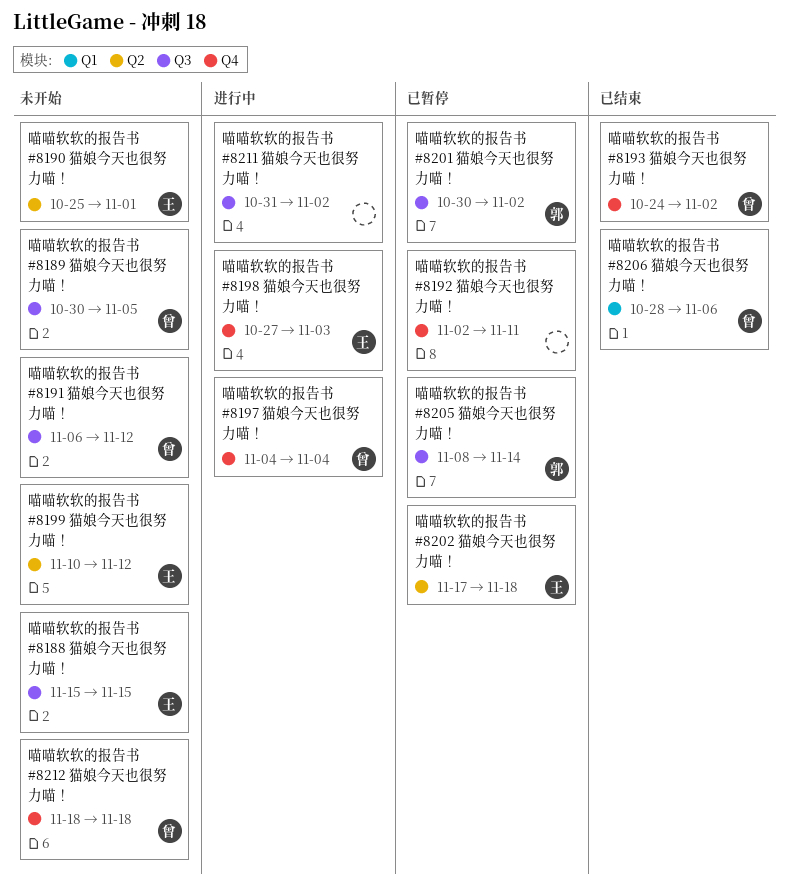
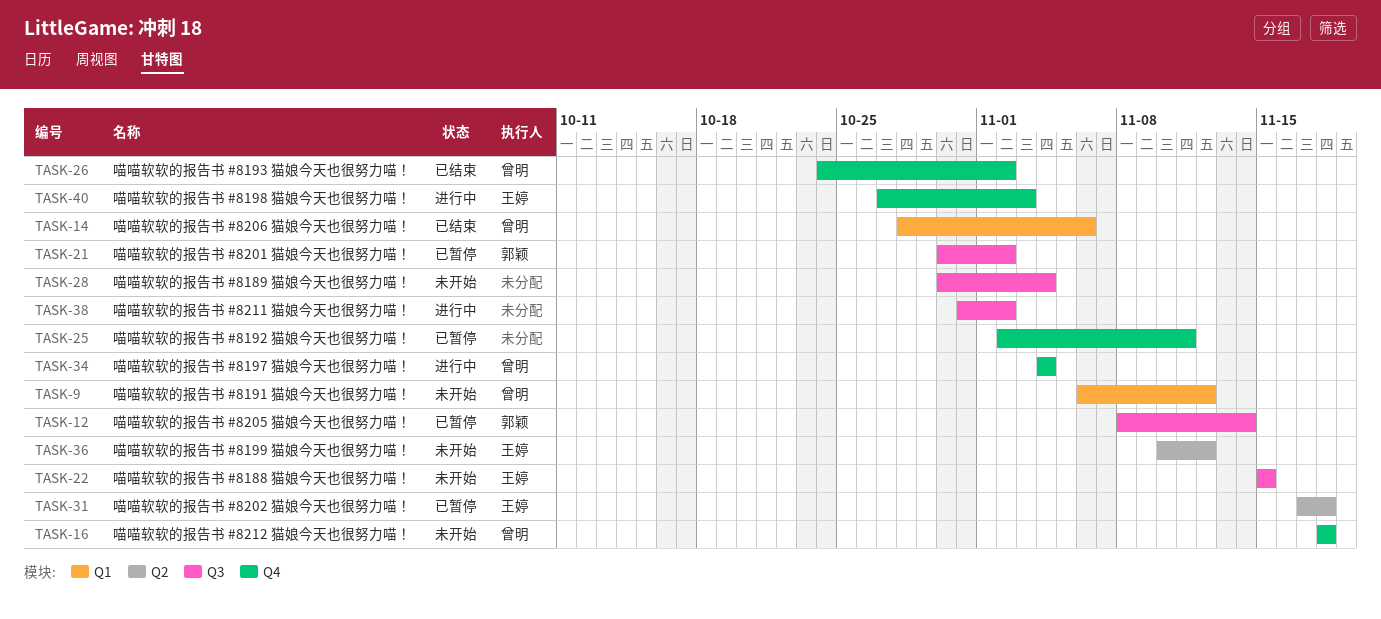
喵喵软软的报告书 #8189 猫娘今天也很努力喵！, owner: 曾明 -> none
喵喵软软的报告书 #8189 猫娘今天也很努力喵！, due: Nov 5 -> Nov 4
喵喵软软的报告书 #8190 猫娘今天也很努力喵！: present -> none
喵喵软软的报告书 #8191 猫娘今天也很努力喵！, label: Q3 -> Q1

